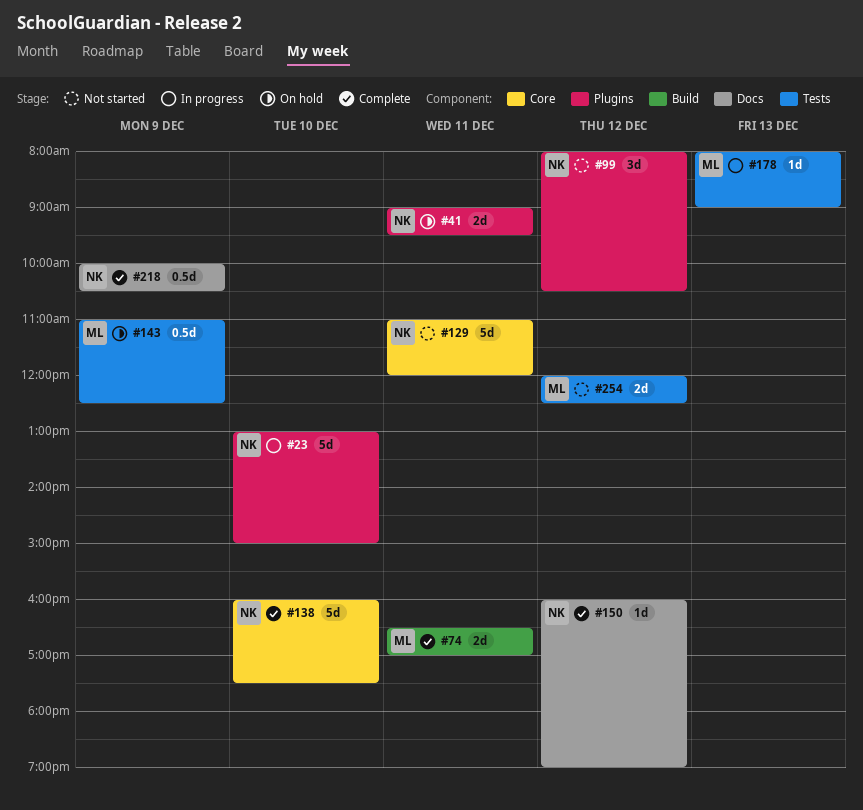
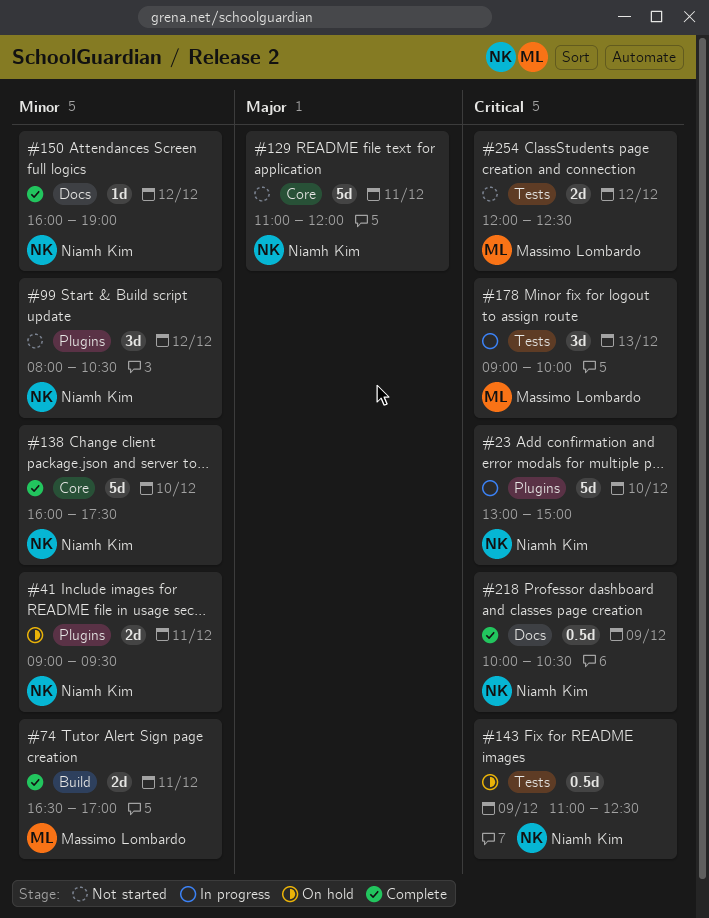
#143, owner: Massimo Lombardo -> Niamh Kim
#178, estimate: 1d -> 3d
#178, begins: 08:00 -> 09:00
#178, ends: 09:00 -> 10:00

